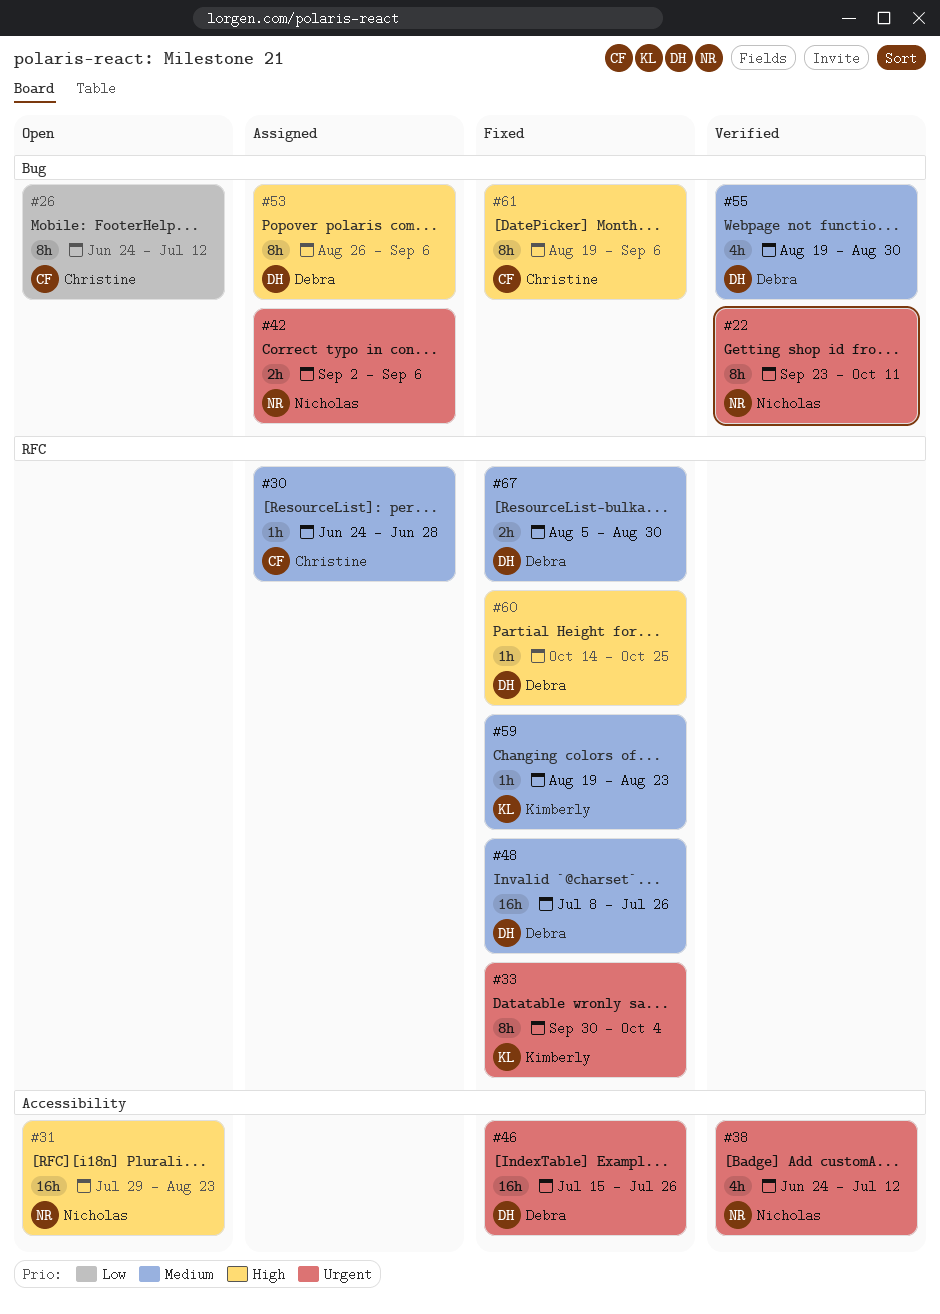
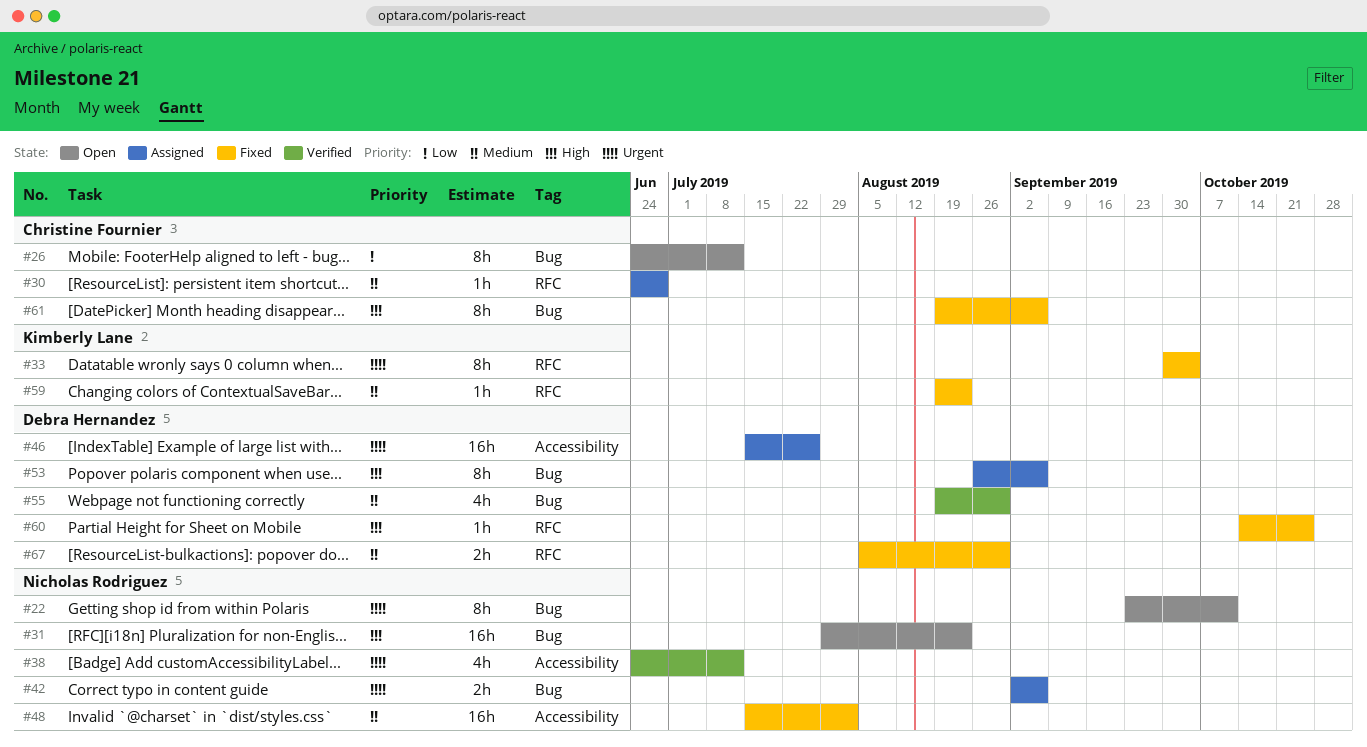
#22, status: Verified -> Open
#31, label: Accessibility -> Bug
#46, status: Fixed -> Assigned
#48, owner: Debra Hernandez -> Nicholas Rodriguez
#48, label: RFC -> Accessibility
#48, start: Jul 8 -> Jul 15
#48, due: Jul 26 -> Aug 2

